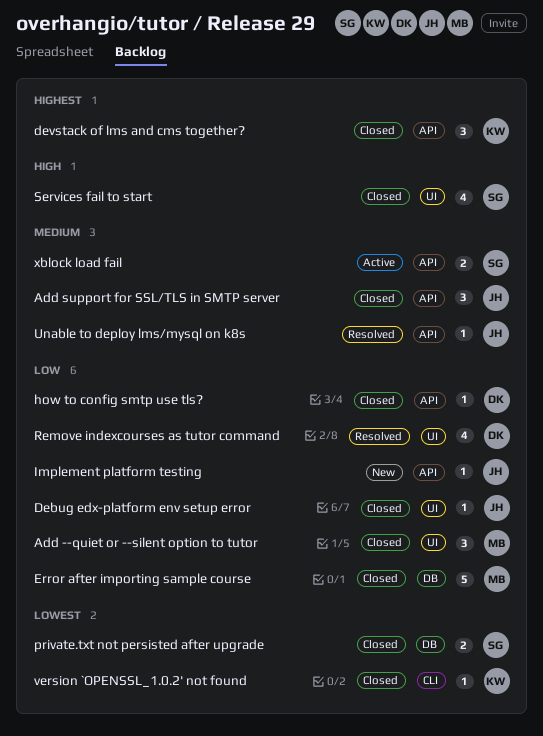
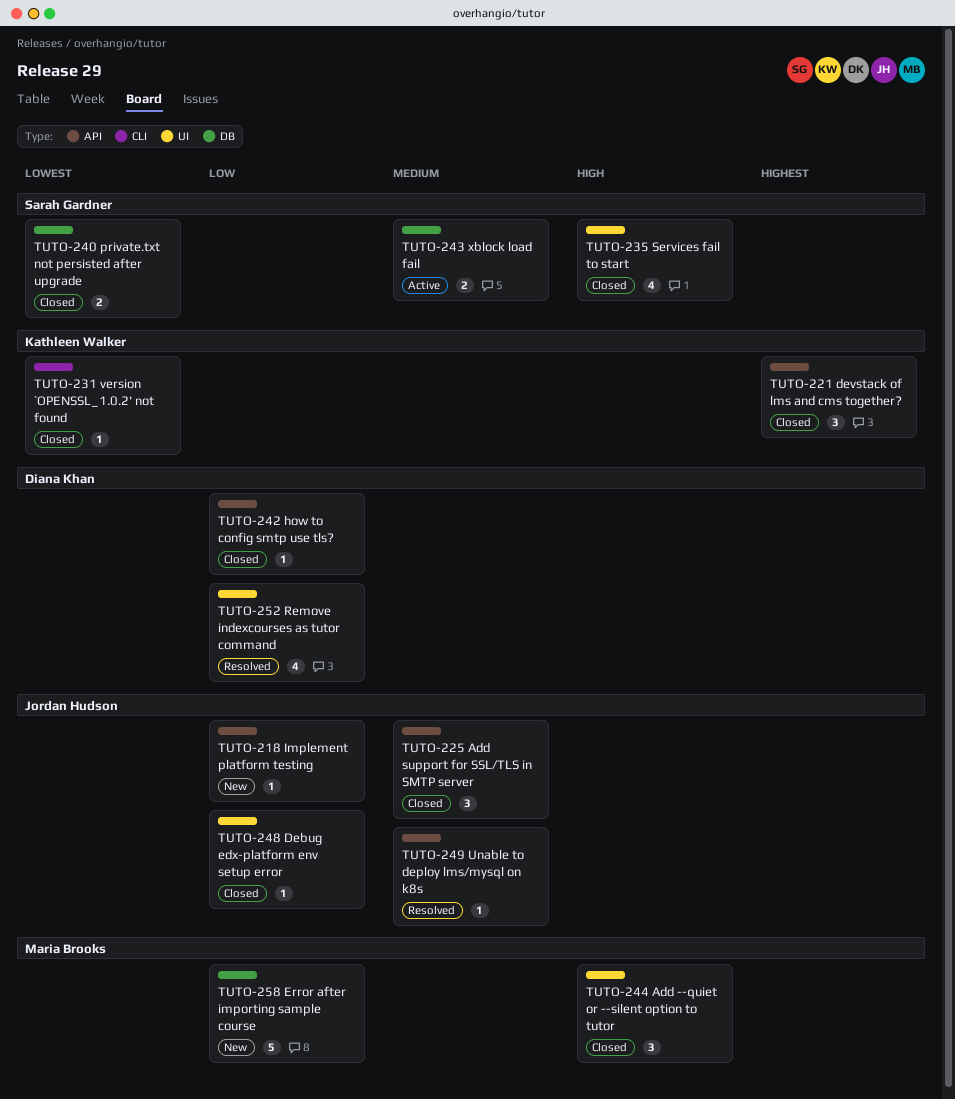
Add --quiet or --silent option to tutor, priority: Low -> High
Error after importing sample course, status: Closed -> New
xblock load fail, label: API -> DB

